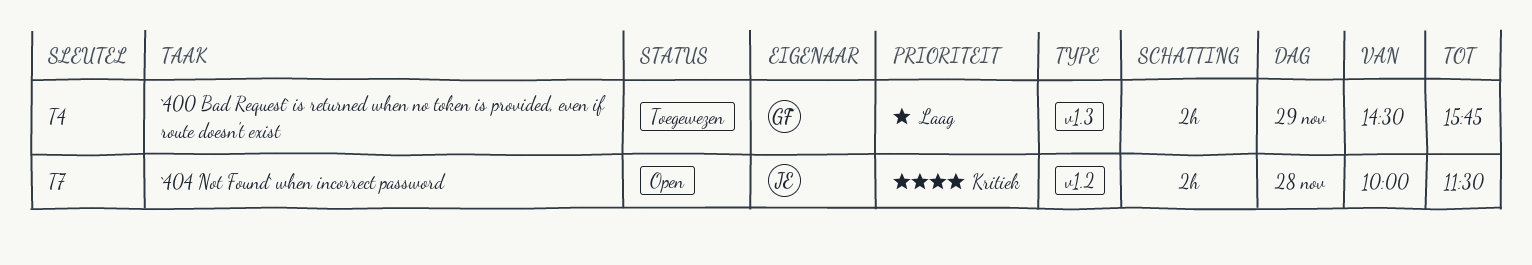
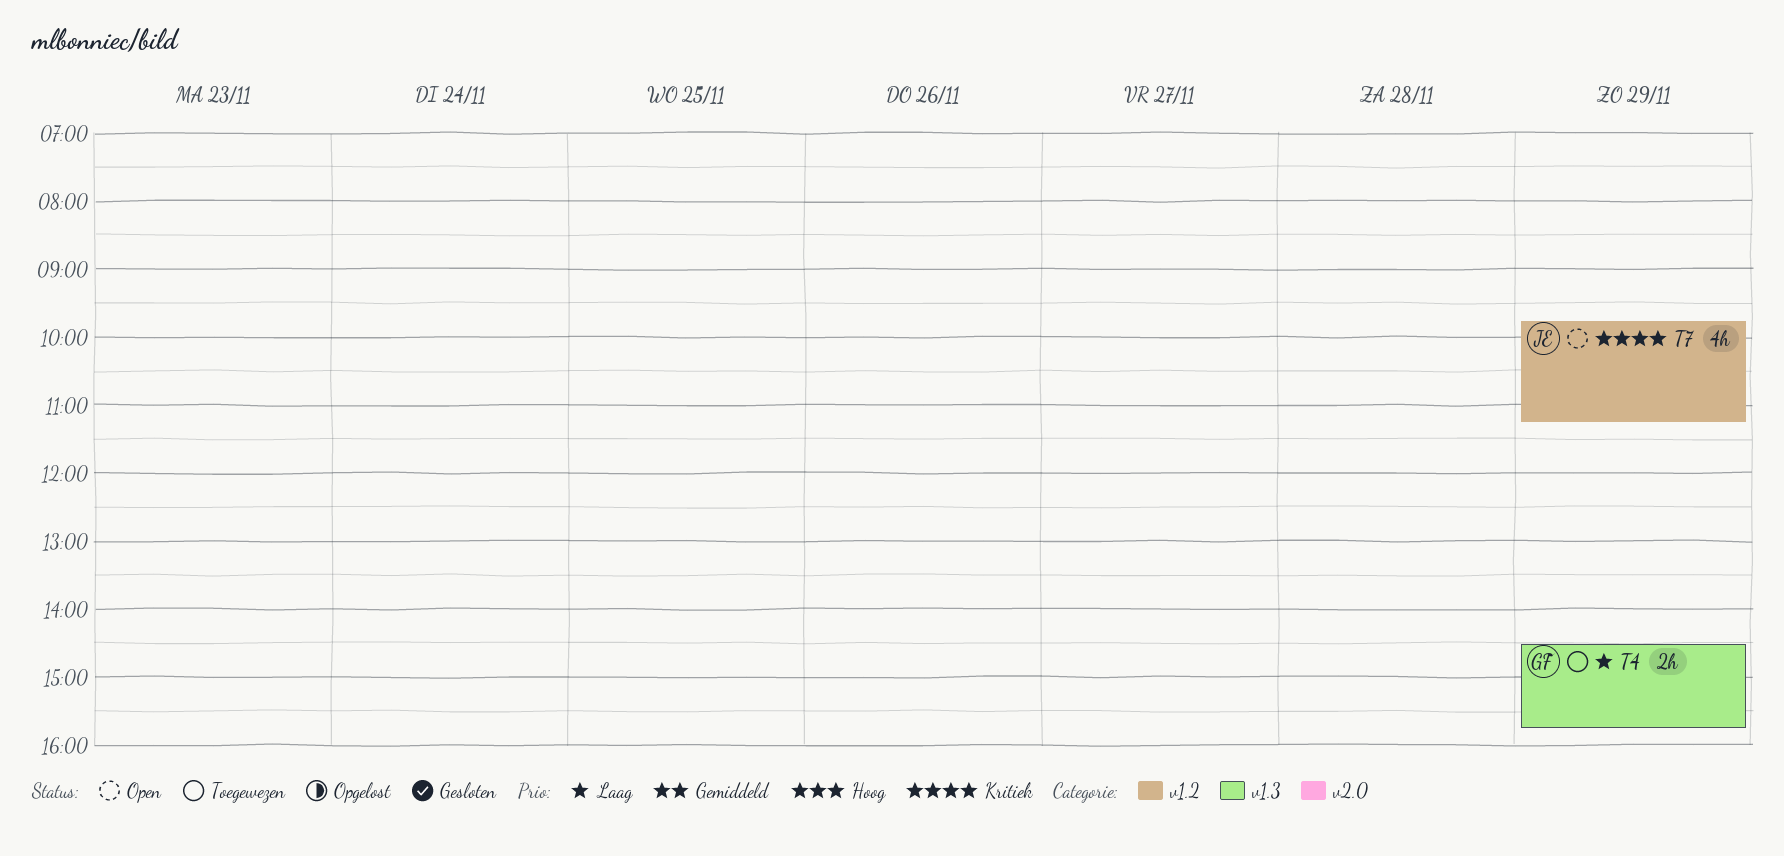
T7, estimate: 2h -> 4h
T7, day: Nov 28 -> Nov 29
T7, begins: 10:00 -> 09:45
T7, ends: 11:30 -> 11:15

